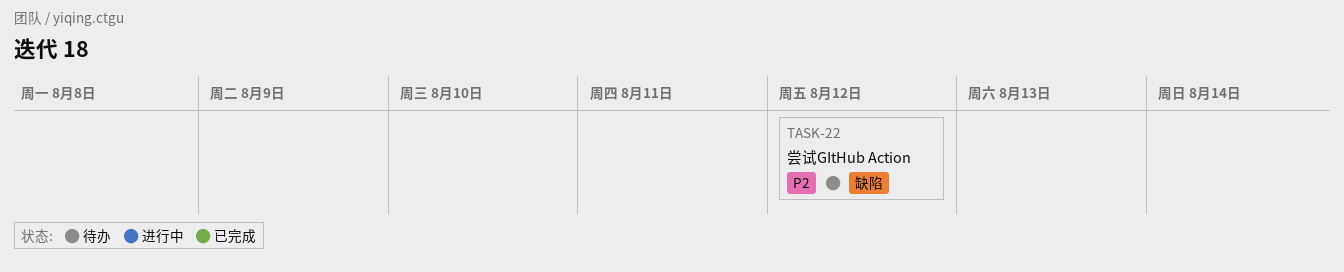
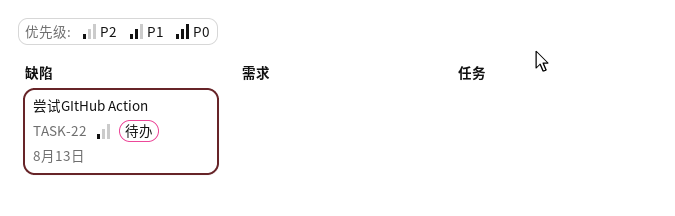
TASK-22, due: Aug 12 -> Aug 13

